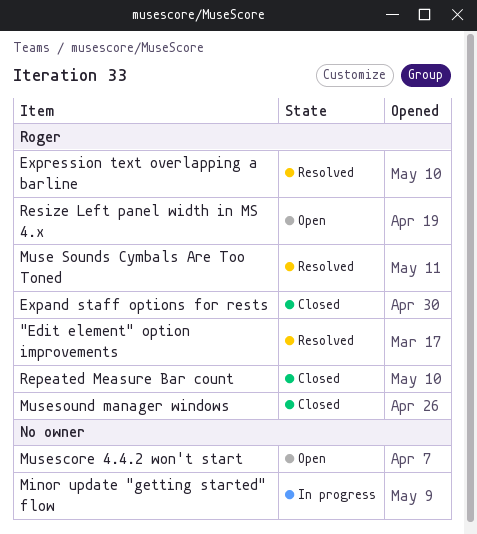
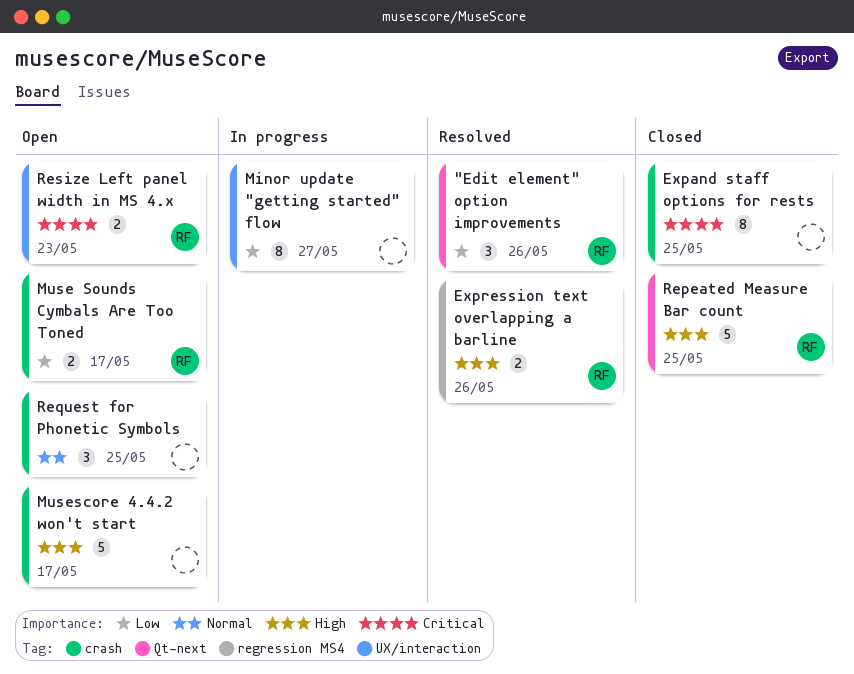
Expand staff options for rests, owner: Roger -> none
Muse Sounds Cymbals Are Too Toned, status: Resolved -> Open
Musesound manager windows: present -> none
Request for Phonetic Symbols: none -> present

